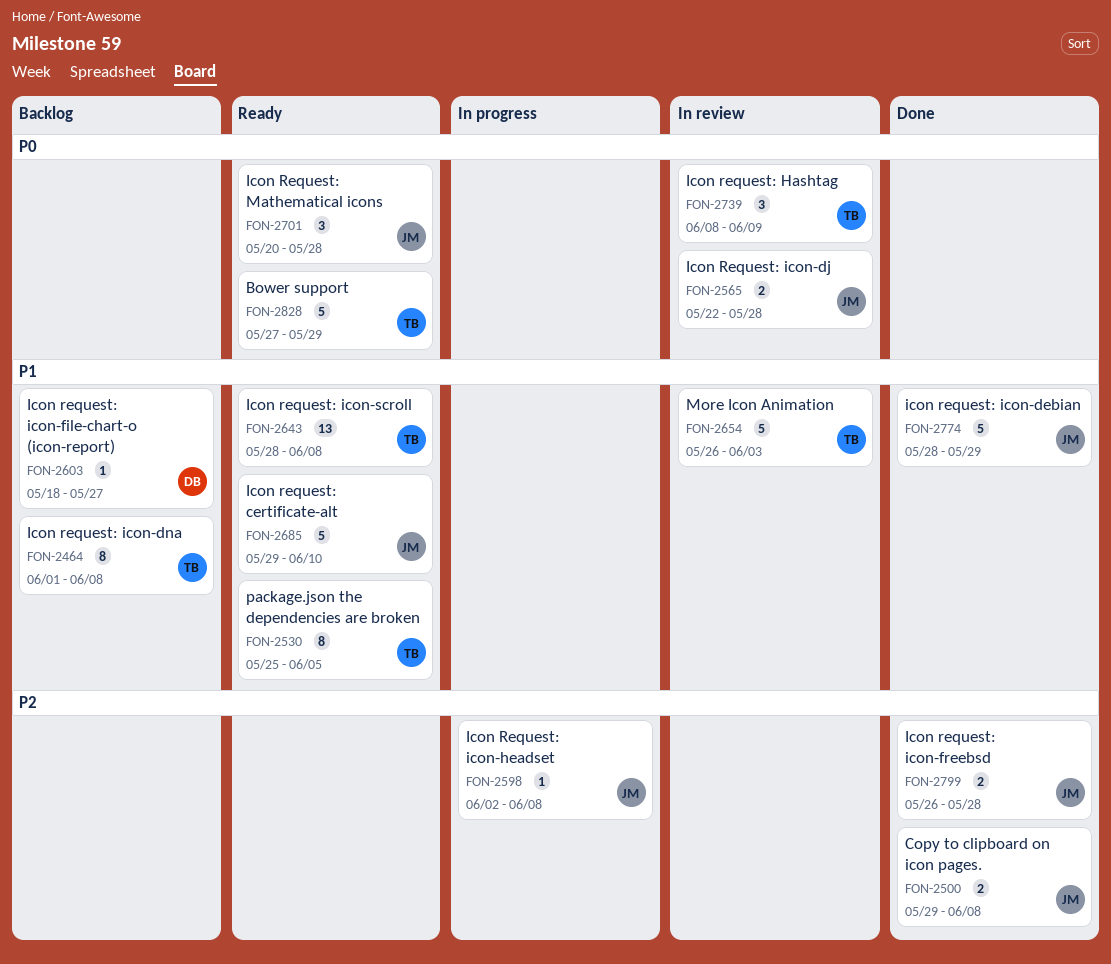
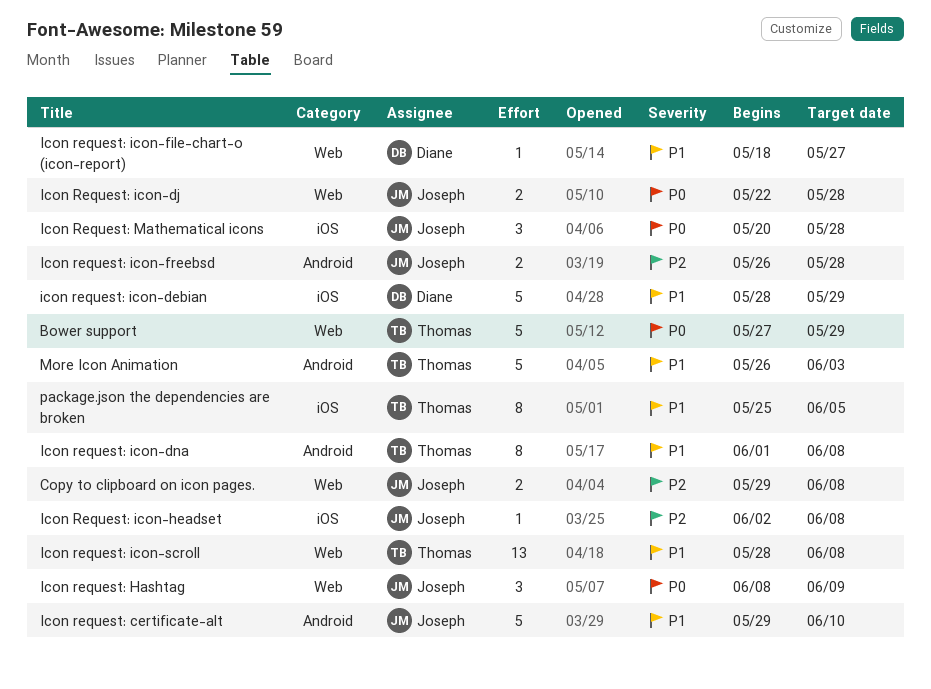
Icon request: Hashtag, owner: Thomas -> Joseph
icon request: icon-debian, owner: Joseph -> Diane

